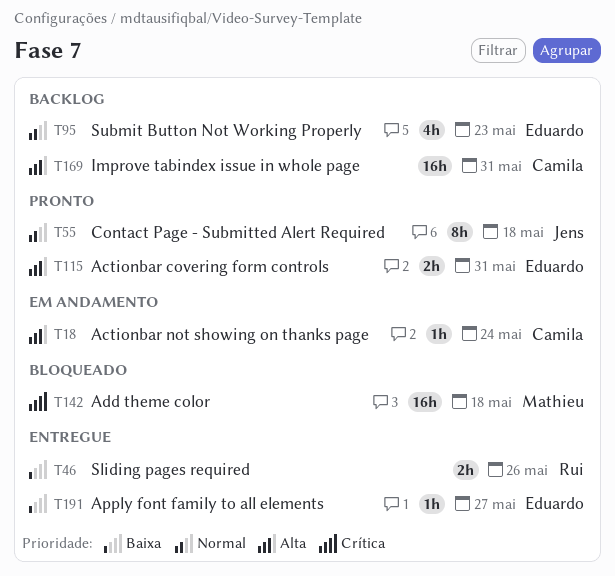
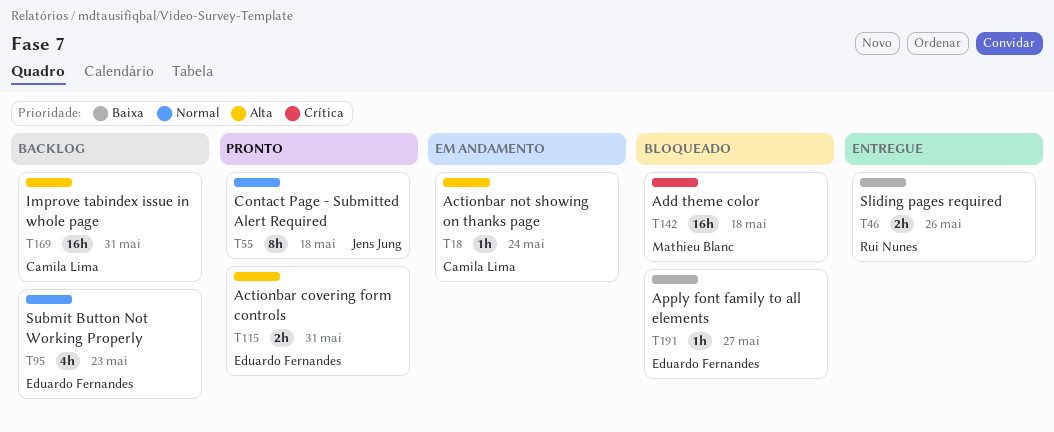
T191, status: Entregue -> Bloqueado

